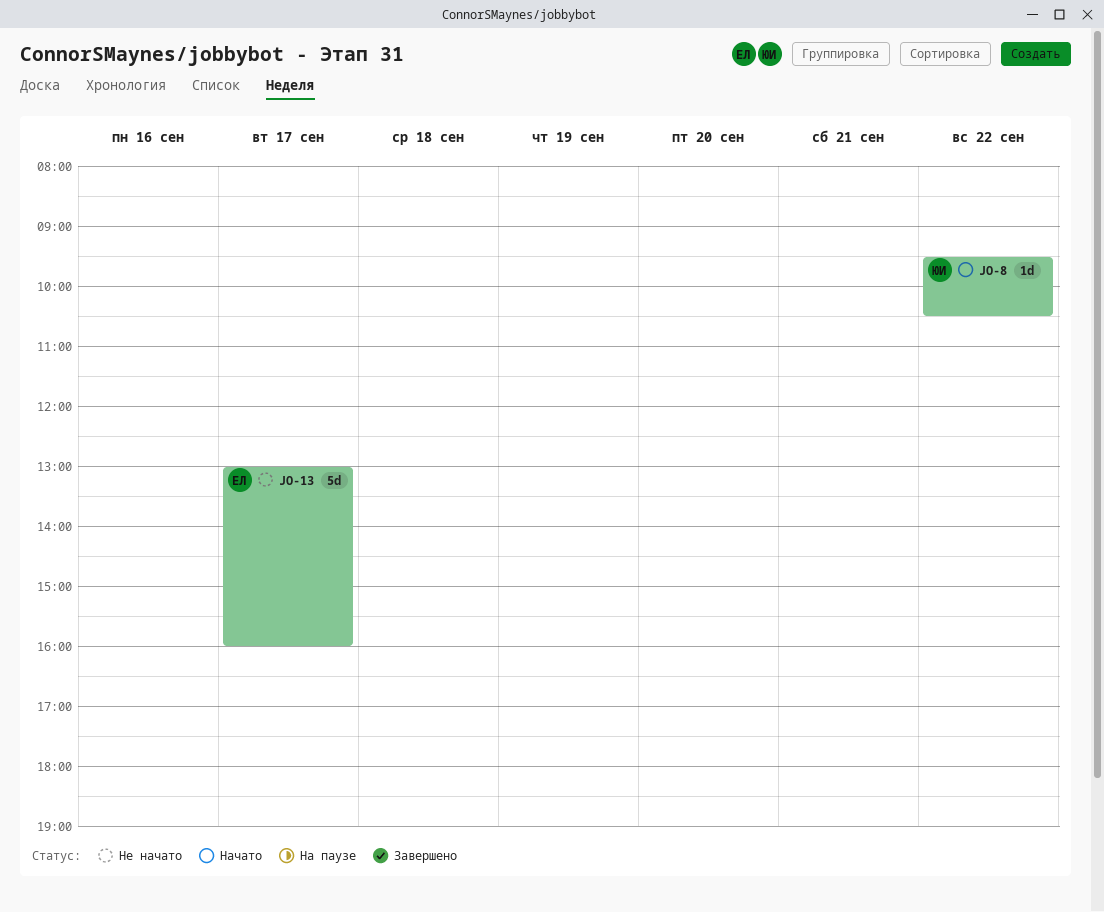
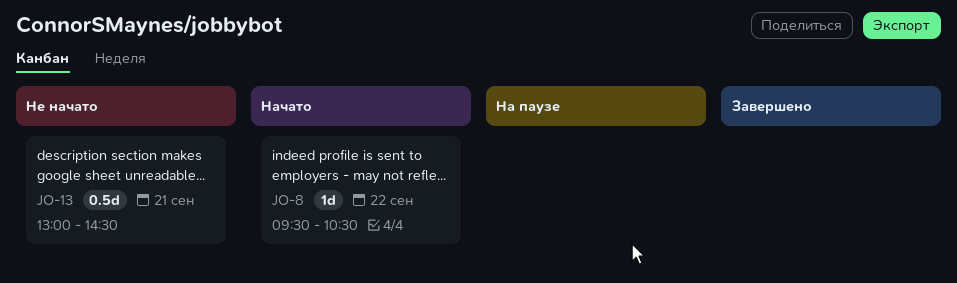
JO-13, estimate: 5d -> 0.5d
JO-13, day: Sep 17 -> Sep 21
JO-13, ends: 16:00 -> 14:30

